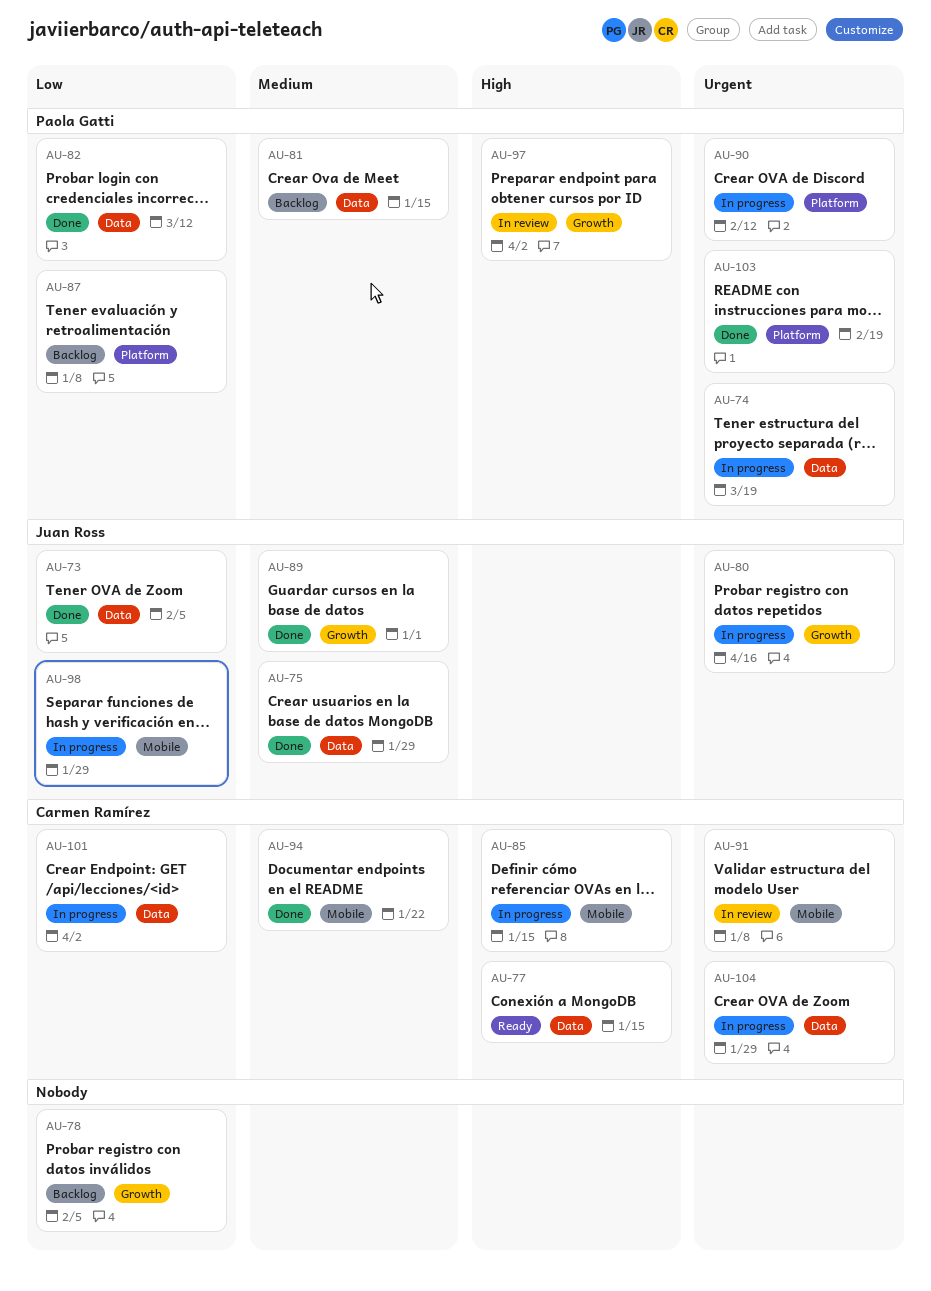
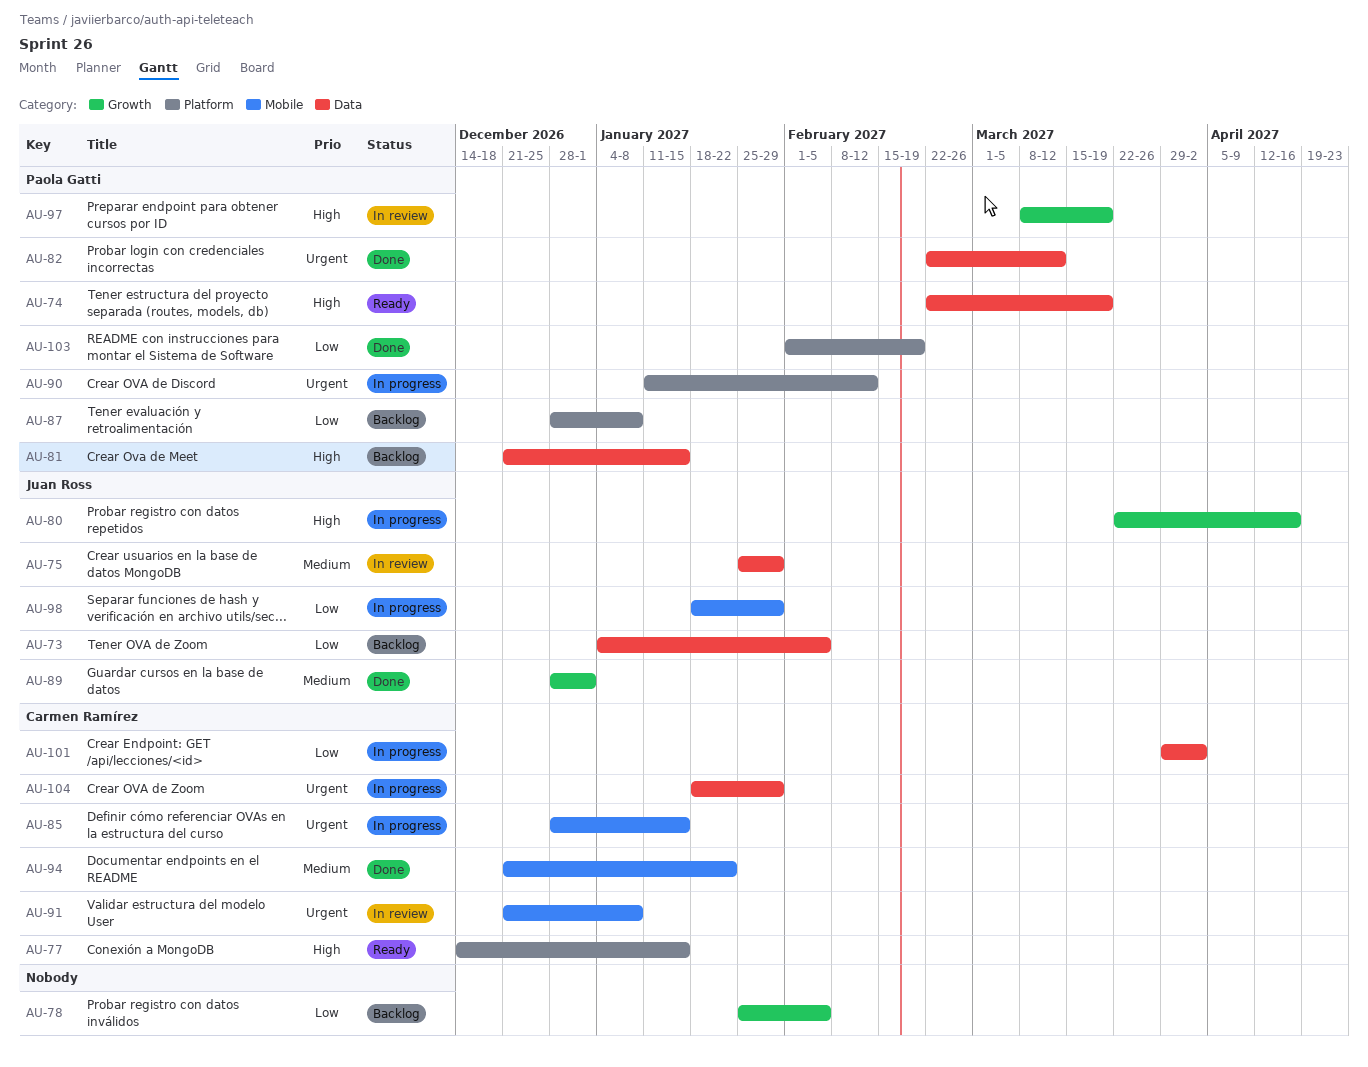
AU-73, status: Done -> Backlog
AU-74, status: In progress -> Ready
AU-74, priority: Urgent -> High
AU-75, status: Done -> In review
AU-77, label: Data -> Platform
AU-80, priority: Urgent -> High
AU-81, priority: Medium -> High
AU-82, priority: Low -> Urgent
AU-85, priority: High -> Urgent
AU-97, due: Apr 2 -> Mar 19
AU-103, priority: Urgent -> Low

